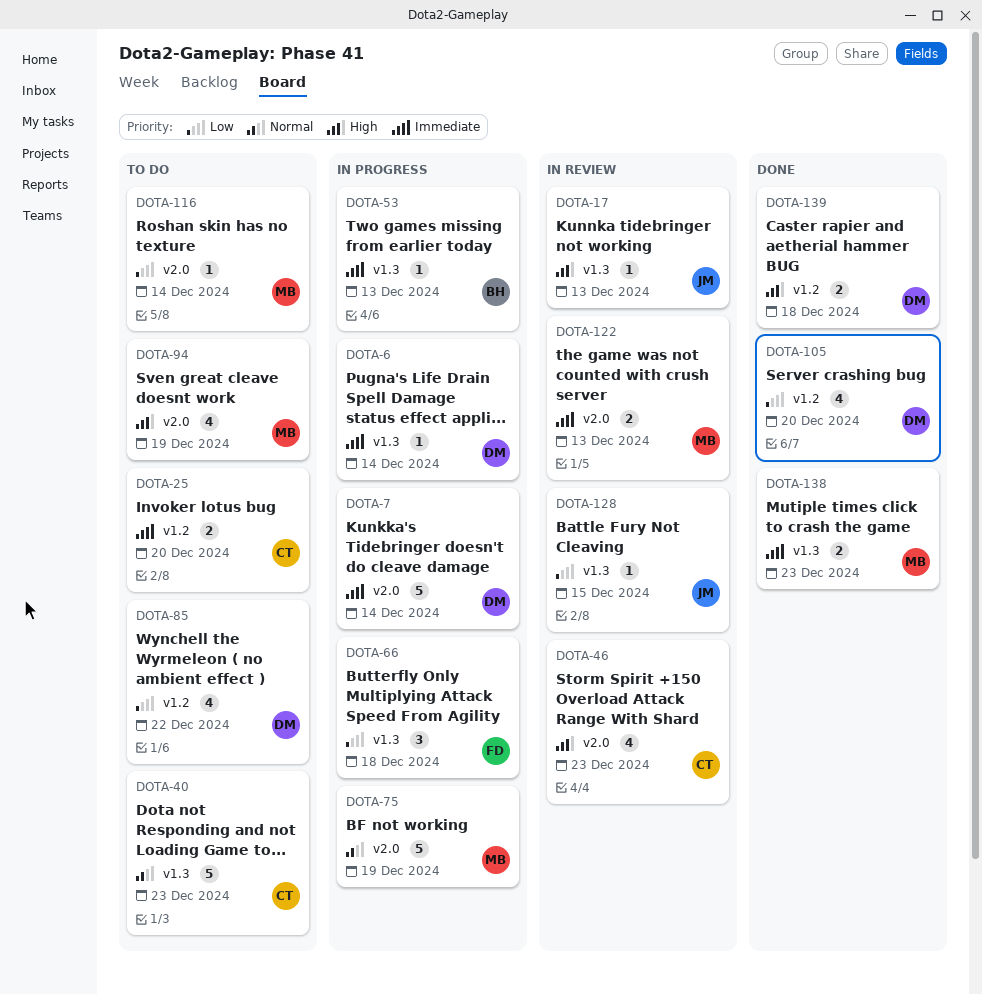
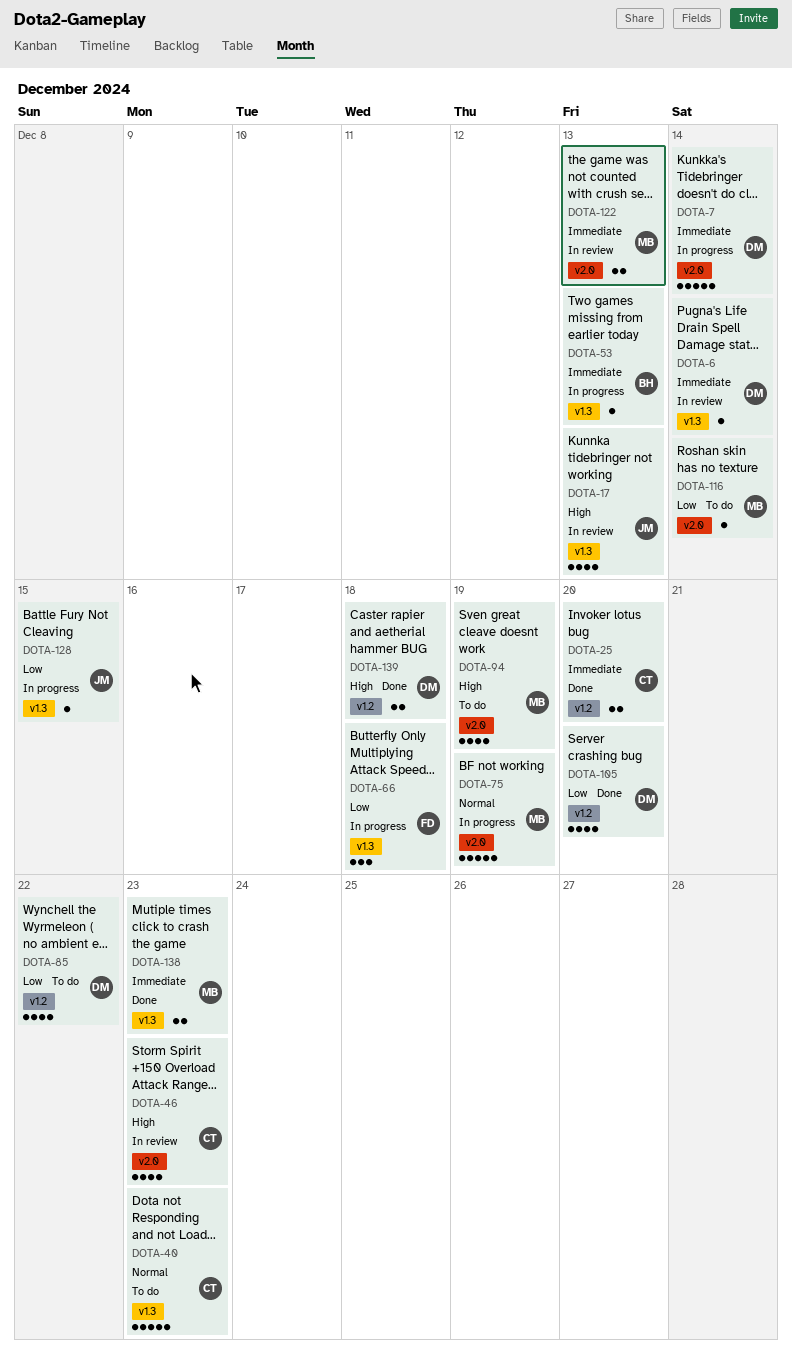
DOTA-6, status: In progress -> In review
DOTA-17, estimate: 1 -> 4
DOTA-25, status: To do -> Done
DOTA-128, status: In review -> In progress

